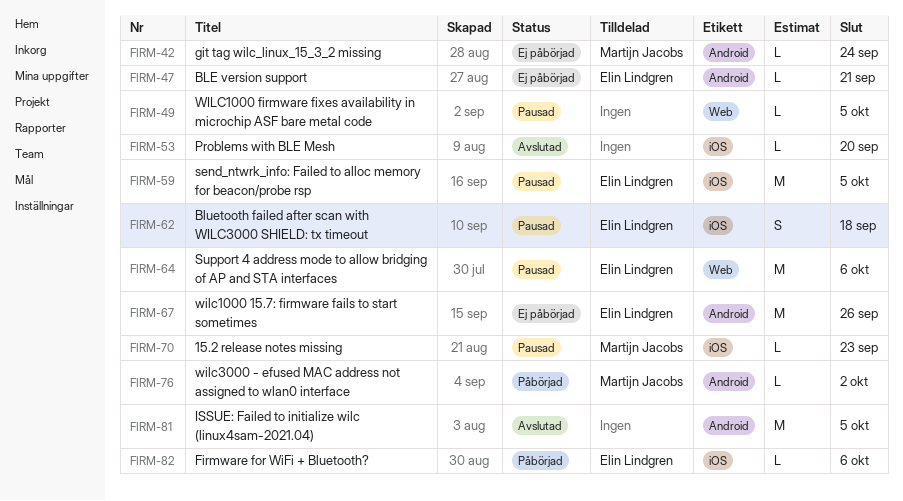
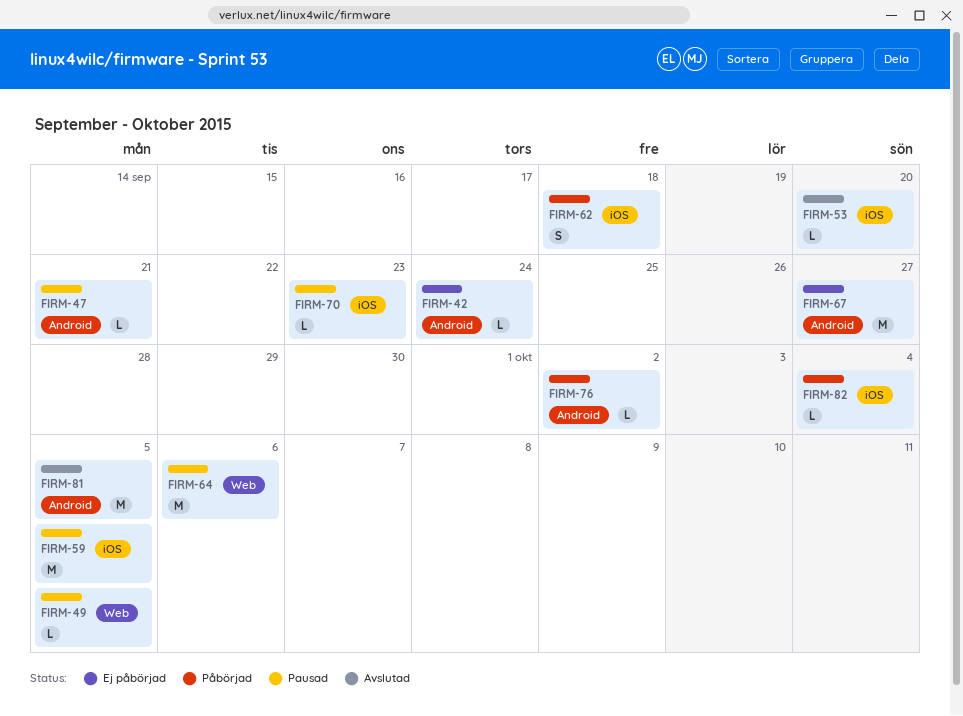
FIRM-47, status: Ej påbörjad -> Pausad
FIRM-62, status: Pausad -> Påbörjad
FIRM-67, due: Sep 26 -> Sep 27
FIRM-82, due: Oct 6 -> Oct 4

